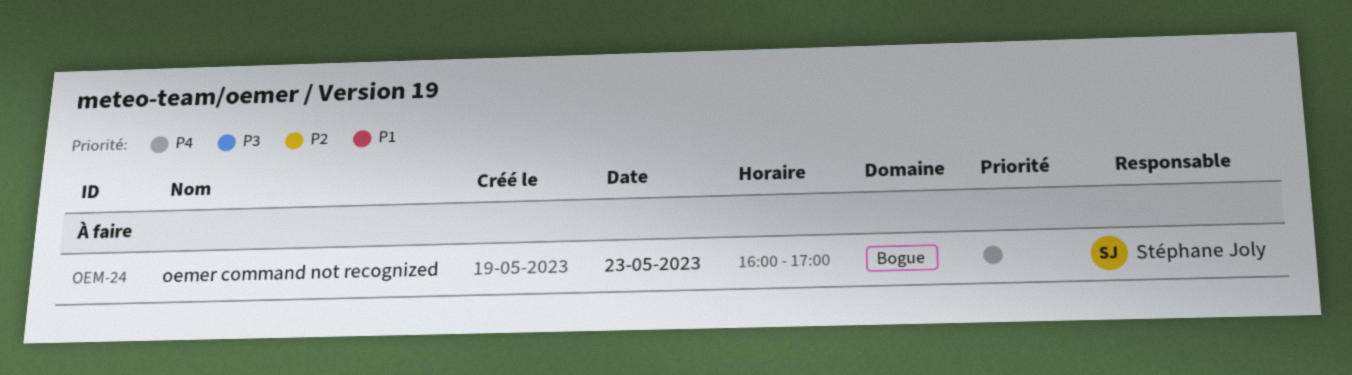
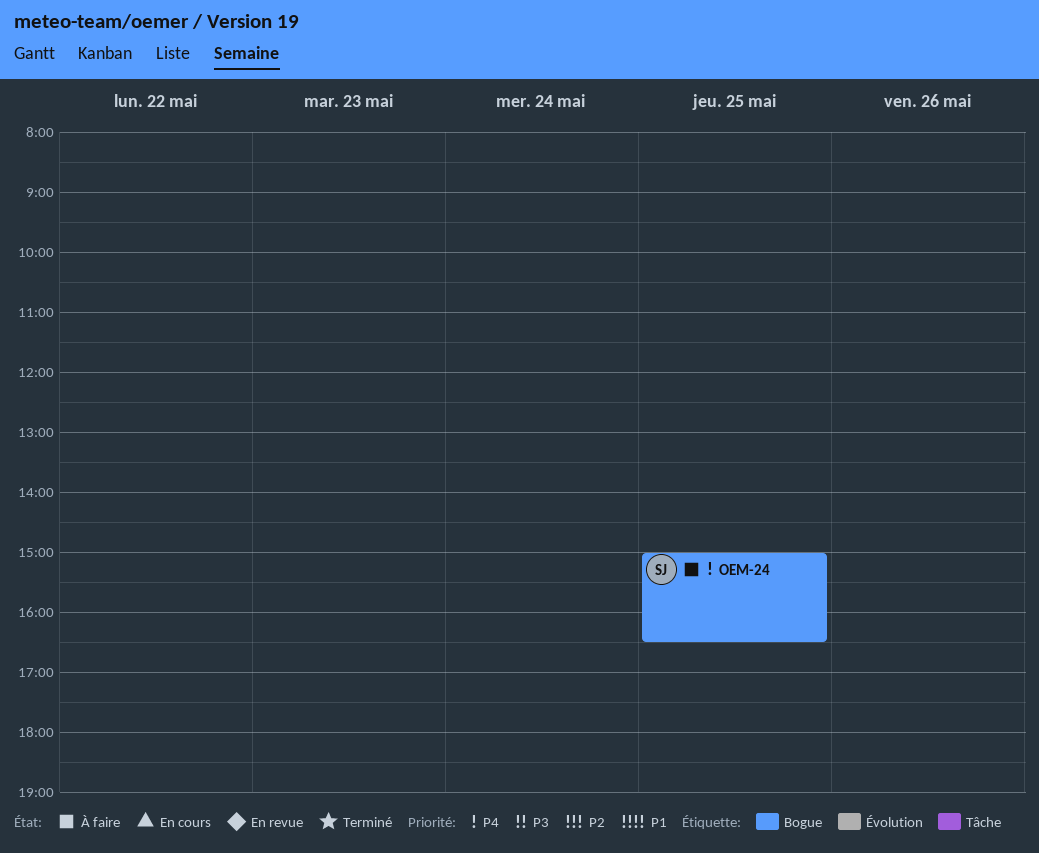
OEM-24, day: May 23 -> May 25
OEM-24, begins: 16:00 -> 15:00
OEM-24, ends: 17:00 -> 16:30

